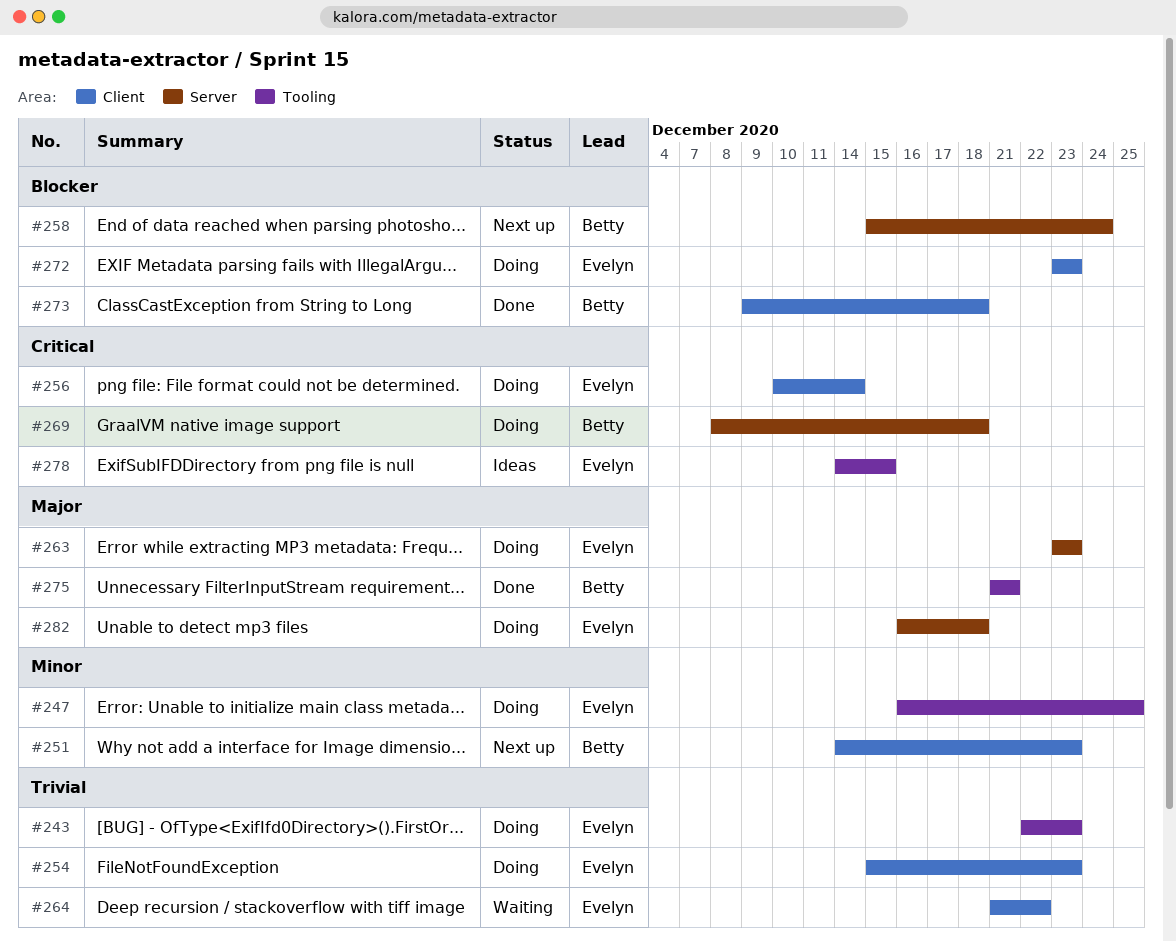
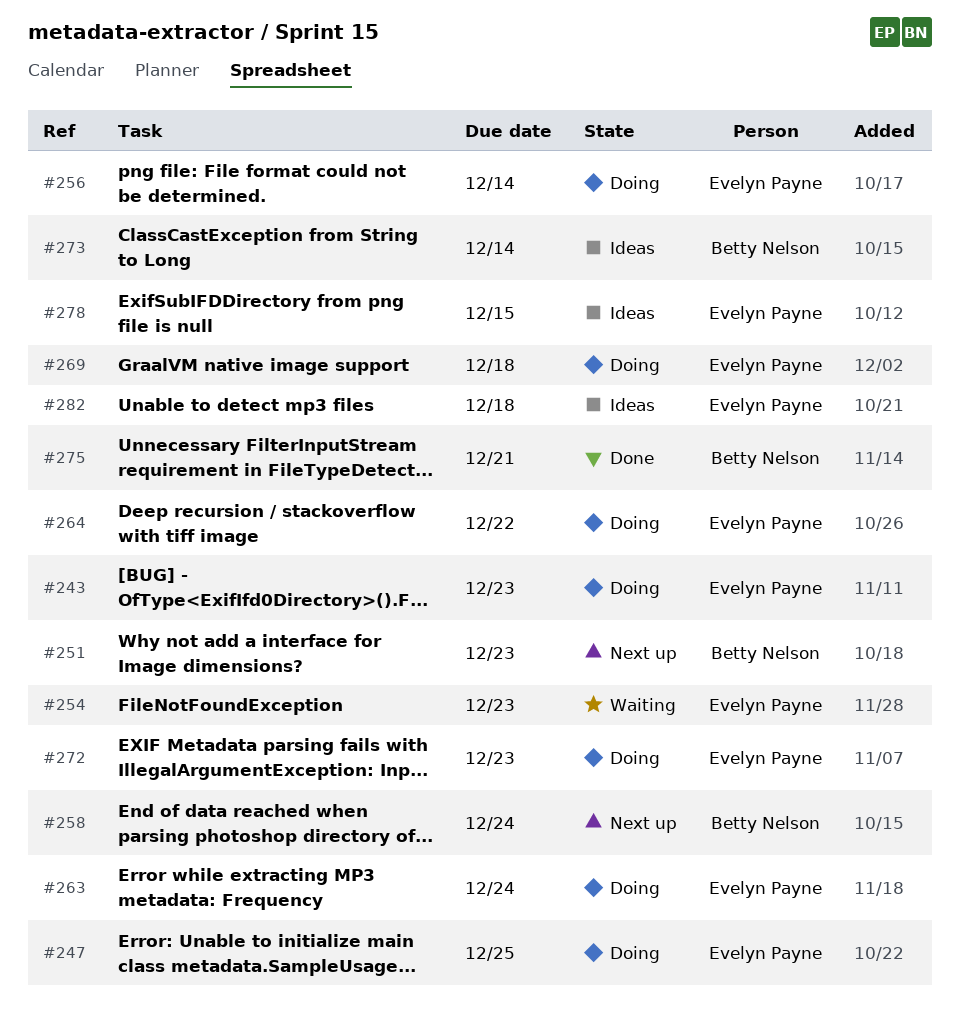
#254, status: Doing -> Waiting
#263, due: Dec 23 -> Dec 24
#264, status: Waiting -> Doing
#269, owner: Betty Nelson -> Evelyn Payne
#273, status: Done -> Ideas
#273, due: Dec 18 -> Dec 14
#282, status: Doing -> Ideas

